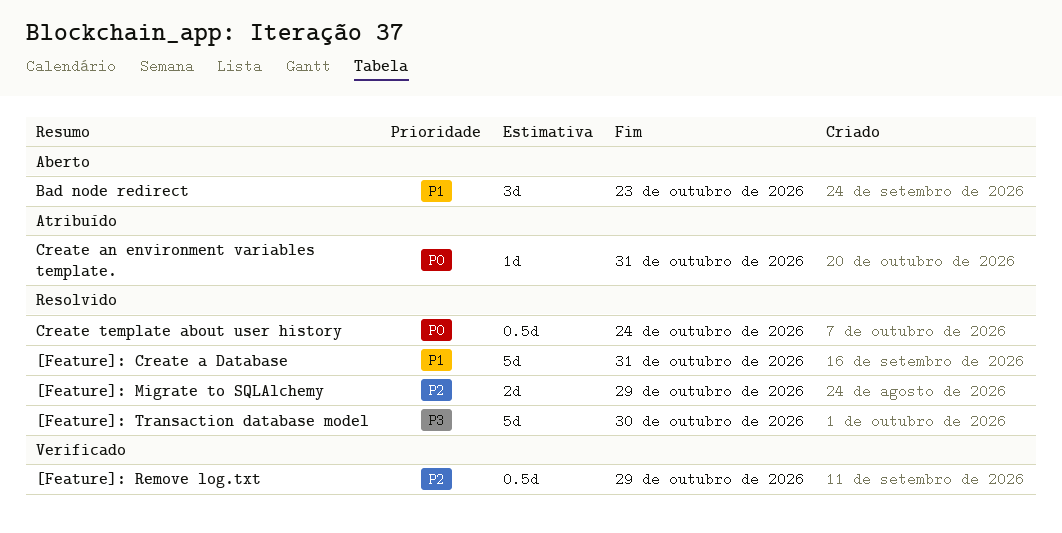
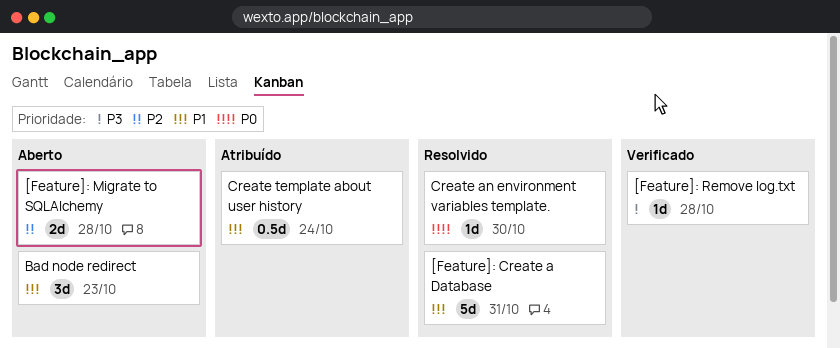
[Feature]: Migrate to SQLAlchemy, status: Resolvido -> Aberto
[Feature]: Migrate to SQLAlchemy, due: Oct 29 -> Oct 28
[Feature]: Remove log.txt, priority: P2 -> P3
[Feature]: Remove log.txt, estimate: 0.5d -> 1d
[Feature]: Remove log.txt, due: Oct 29 -> Oct 28
[Feature]: Transaction database model: present -> none
Create an environment variables template., status: Atribuído -> Resolvido
Create an environment variables template., due: Oct 31 -> Oct 30
Create template about user history, status: Resolvido -> Atribuído
Create template about user history, priority: P0 -> P1

